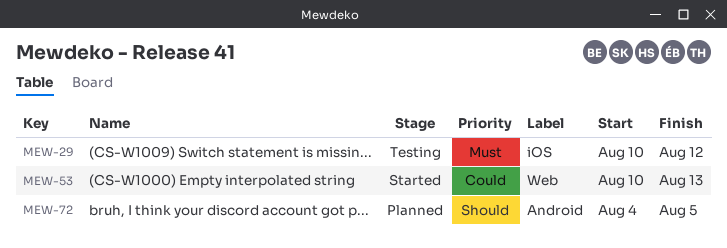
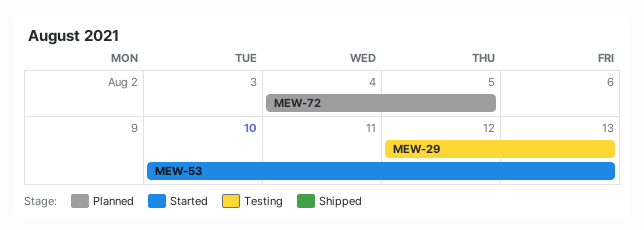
MEW-29, start: Aug 10 -> Aug 12
MEW-29, due: Aug 12 -> Aug 13

